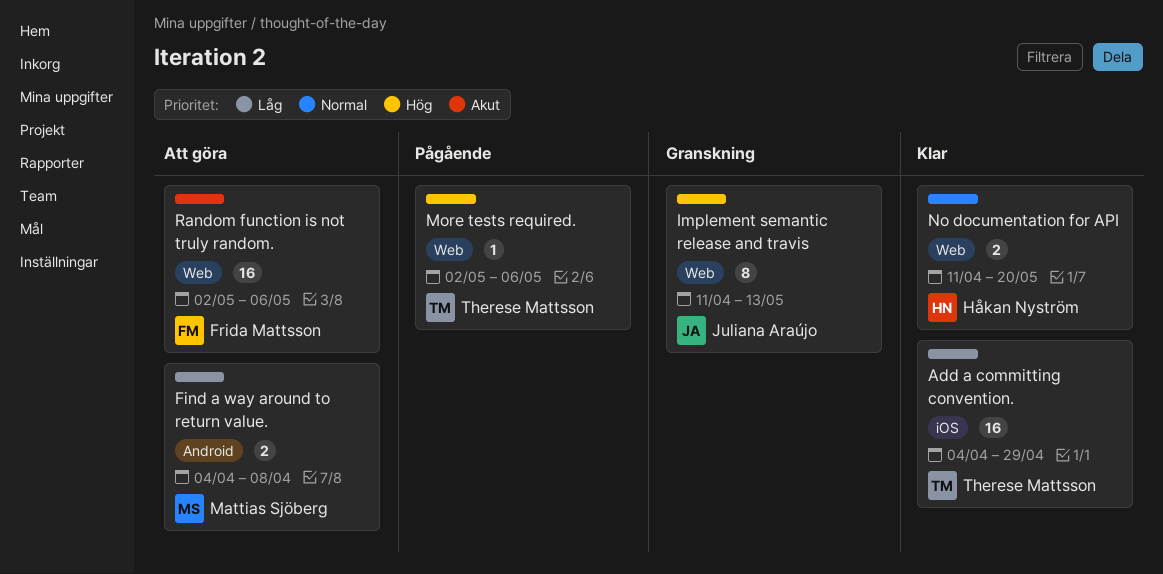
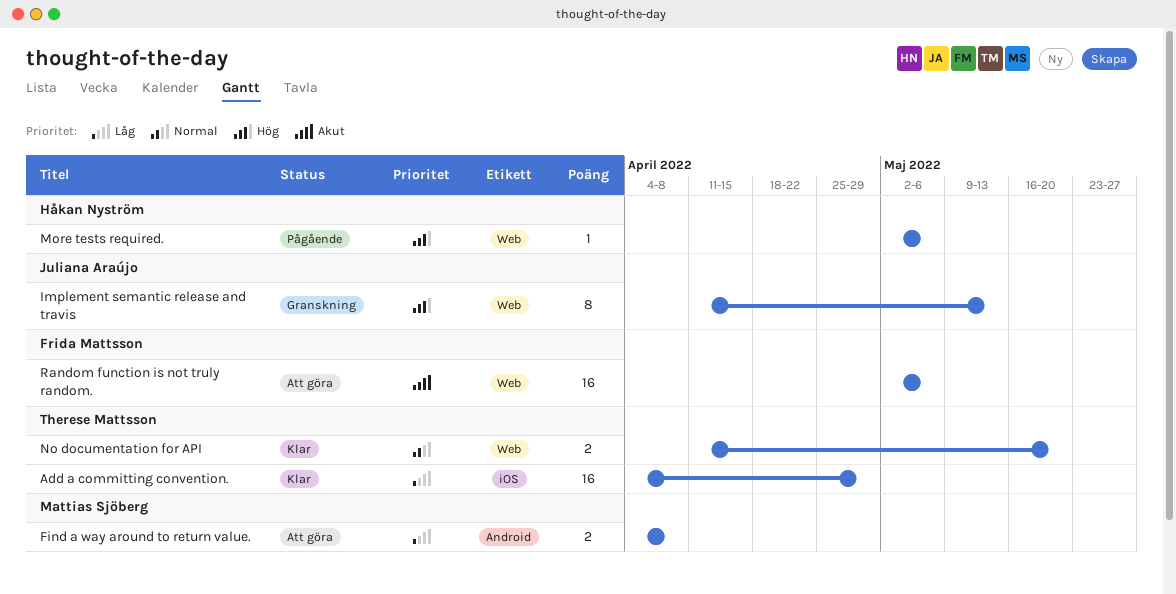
More tests required., owner: Therese Mattsson -> Håkan Nyström
No documentation for API, owner: Håkan Nyström -> Therese Mattsson

